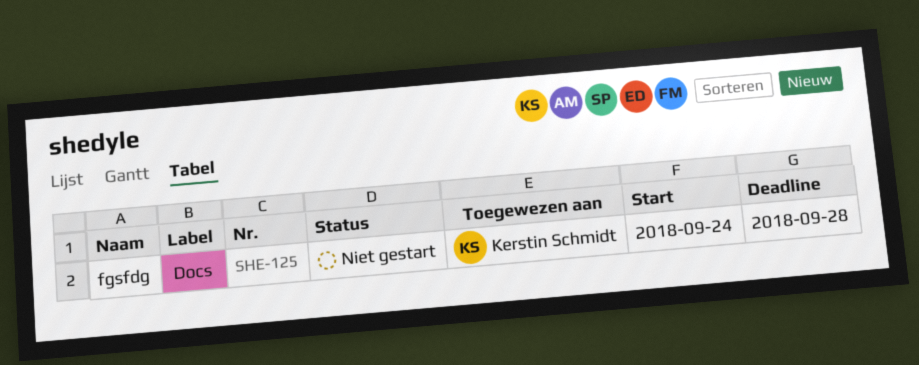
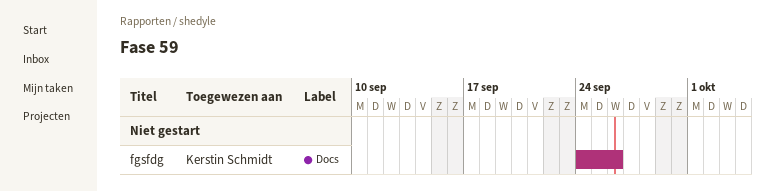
fgsfdg, due: Sep 28 -> Sep 26

